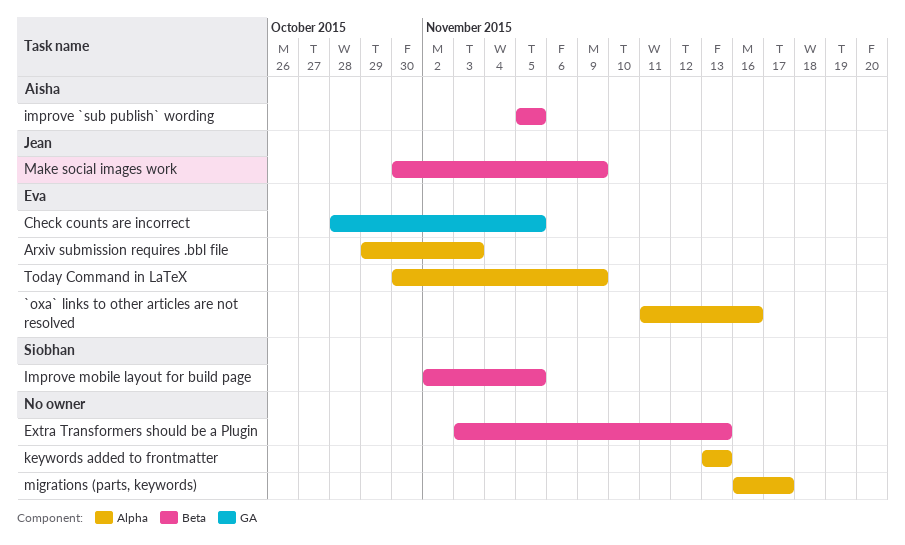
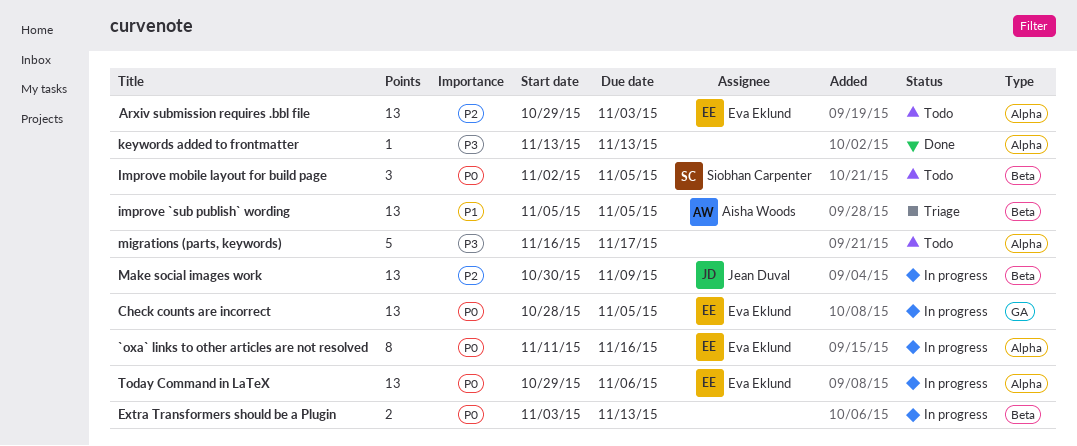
Today Command in LaTeX, start: Oct 30 -> Oct 29
Today Command in LaTeX, due: Nov 9 -> Nov 6

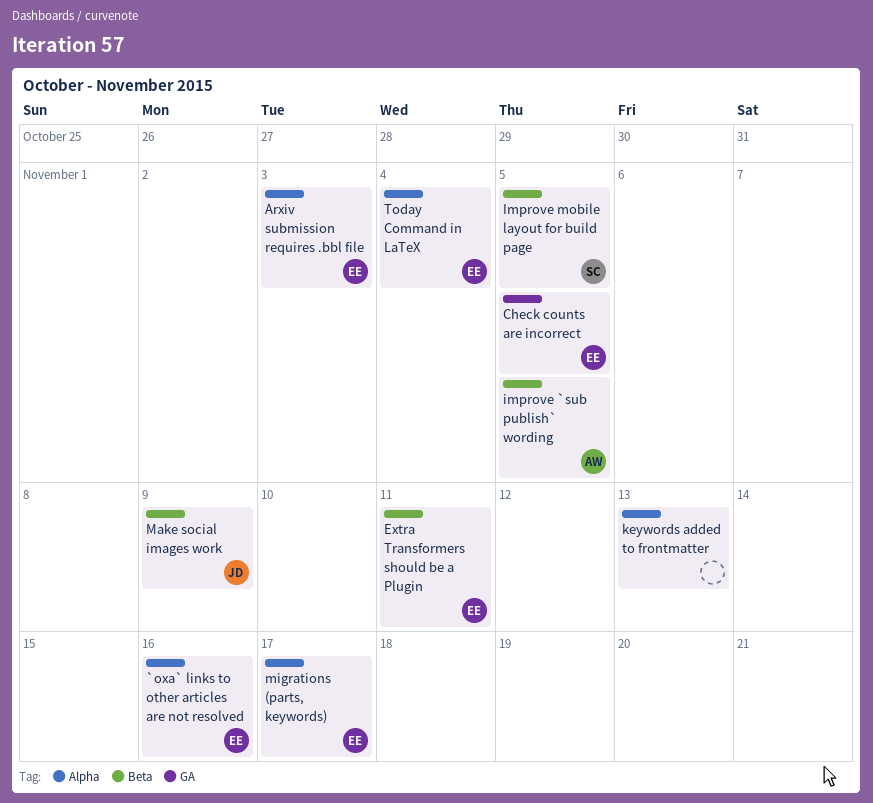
Extra Transformers should be a Plugin, owner: none -> Eva Eklund
Extra Transformers should be a Plugin, due: Nov 13 -> Nov 11
migrations (parts, keywords), owner: none -> Eva Eklund
Today Command in LaTeX, due: Nov 6 -> Nov 4

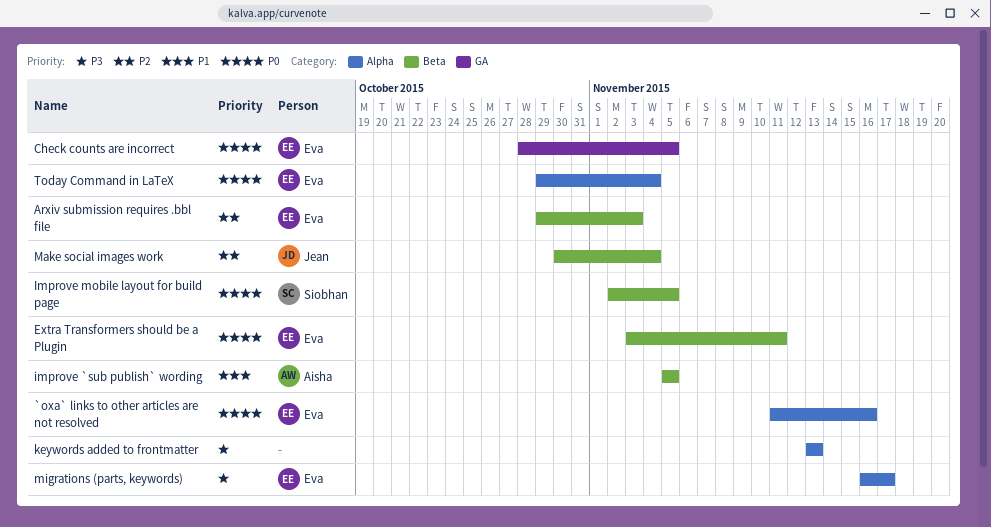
Arxiv submission requires .bbl file, label: Alpha -> Beta
Make social images work, due: Nov 9 -> Nov 4

